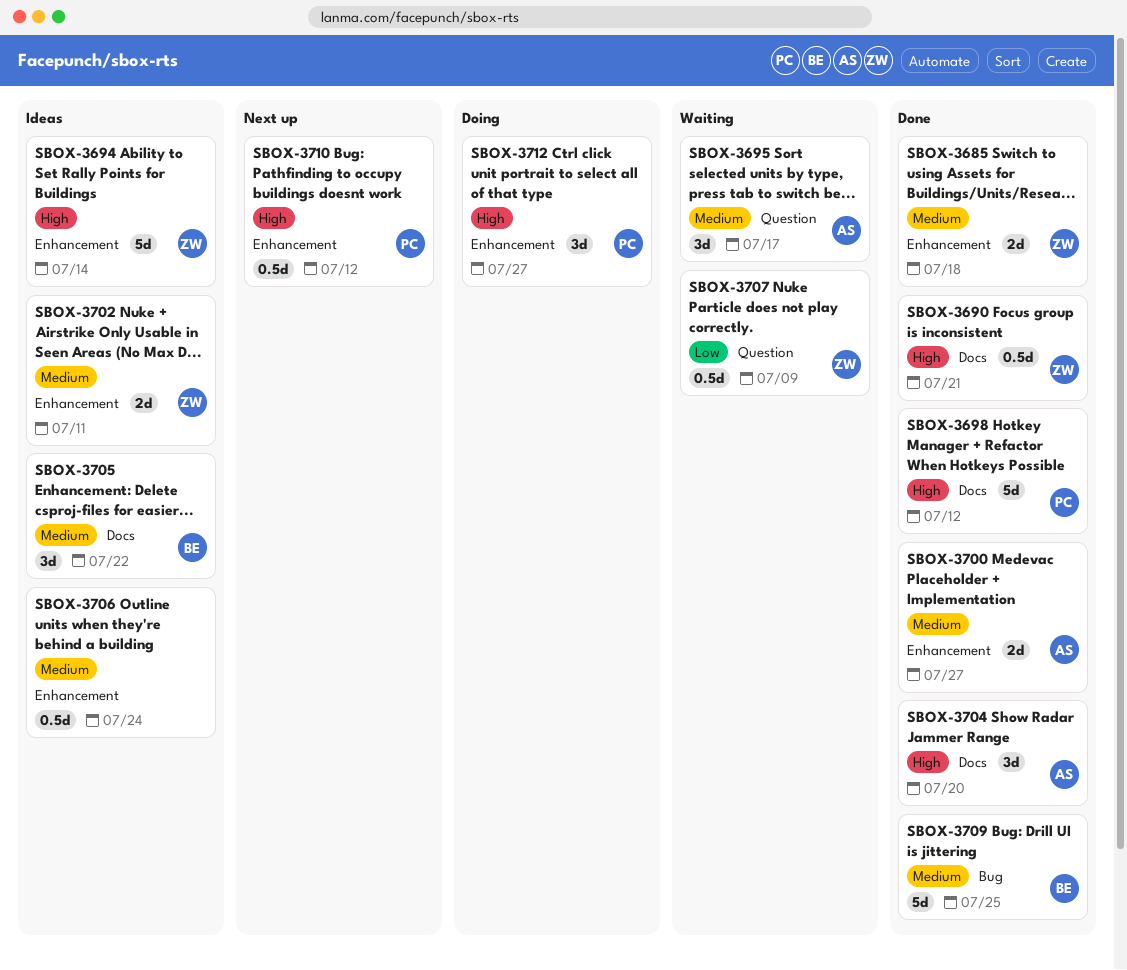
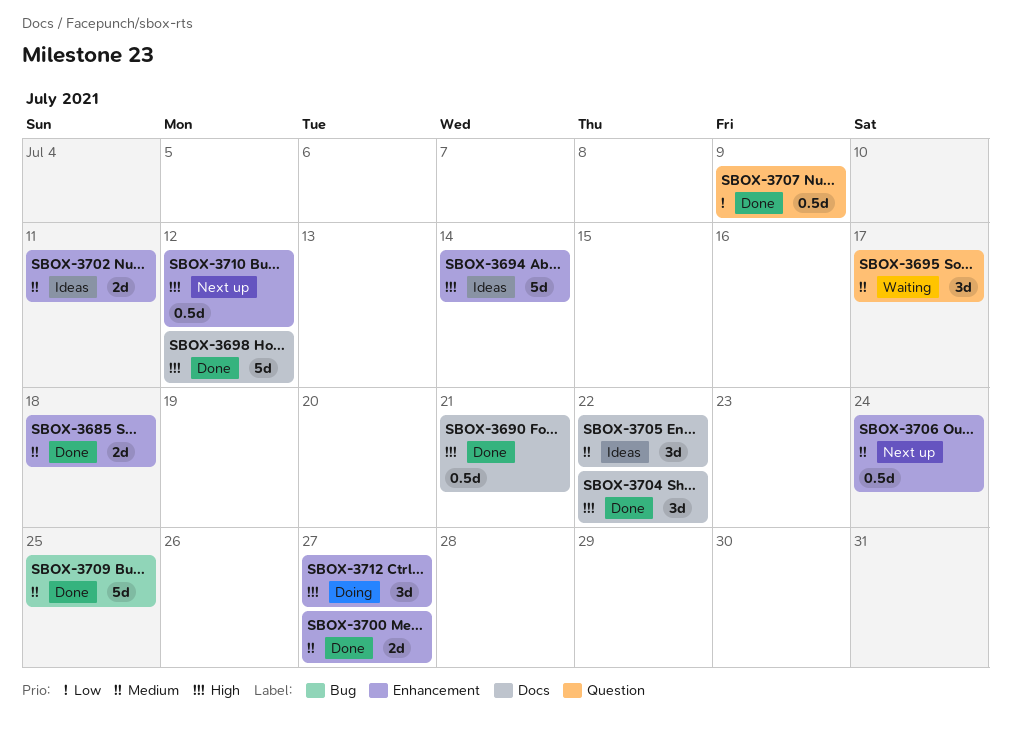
SBOX-3704, due: Jul 20 -> Jul 22
SBOX-3706, status: Ideas -> Next up
SBOX-3707, status: Waiting -> Done

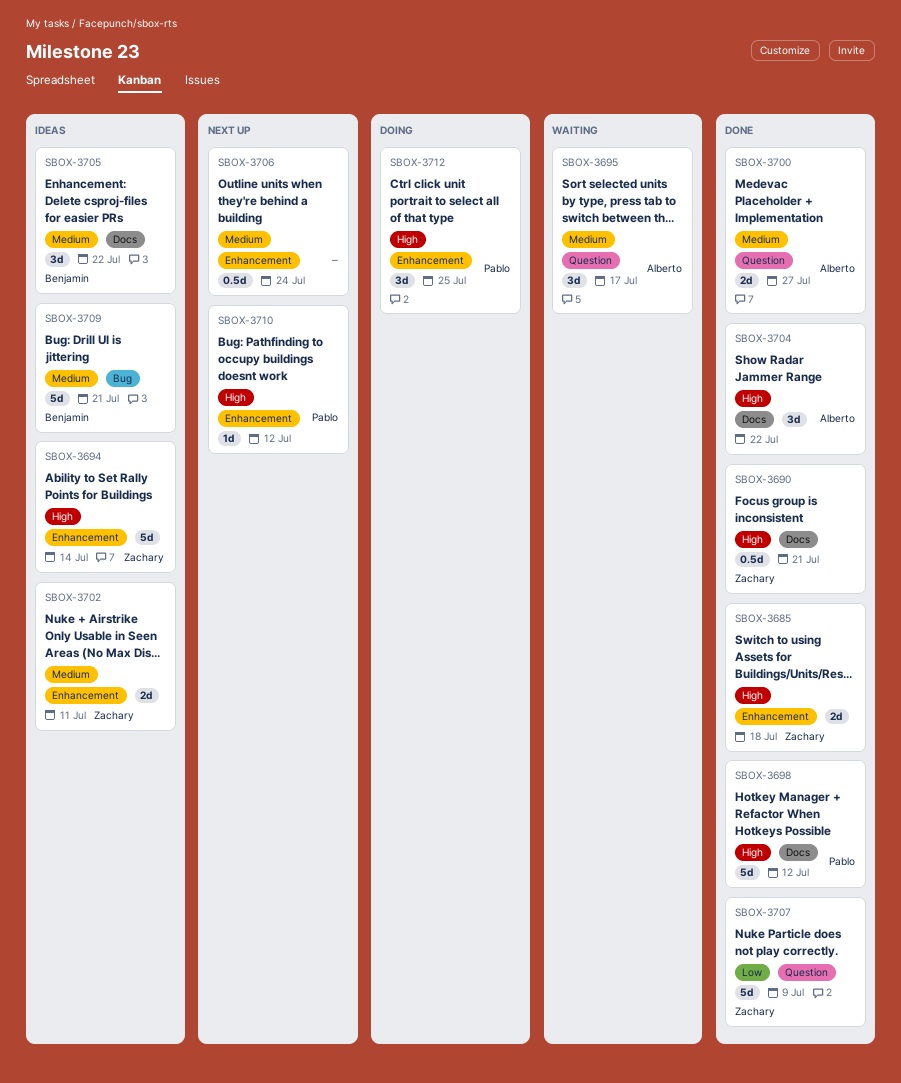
SBOX-3685, priority: Medium -> High
SBOX-3700, label: Enhancement -> Question
SBOX-3707, estimate: 0.5d -> 5d
SBOX-3709, status: Done -> Ideas
SBOX-3709, due: Jul 25 -> Jul 21
SBOX-3710, estimate: 0.5d -> 1d
SBOX-3712, due: Jul 27 -> Jul 25

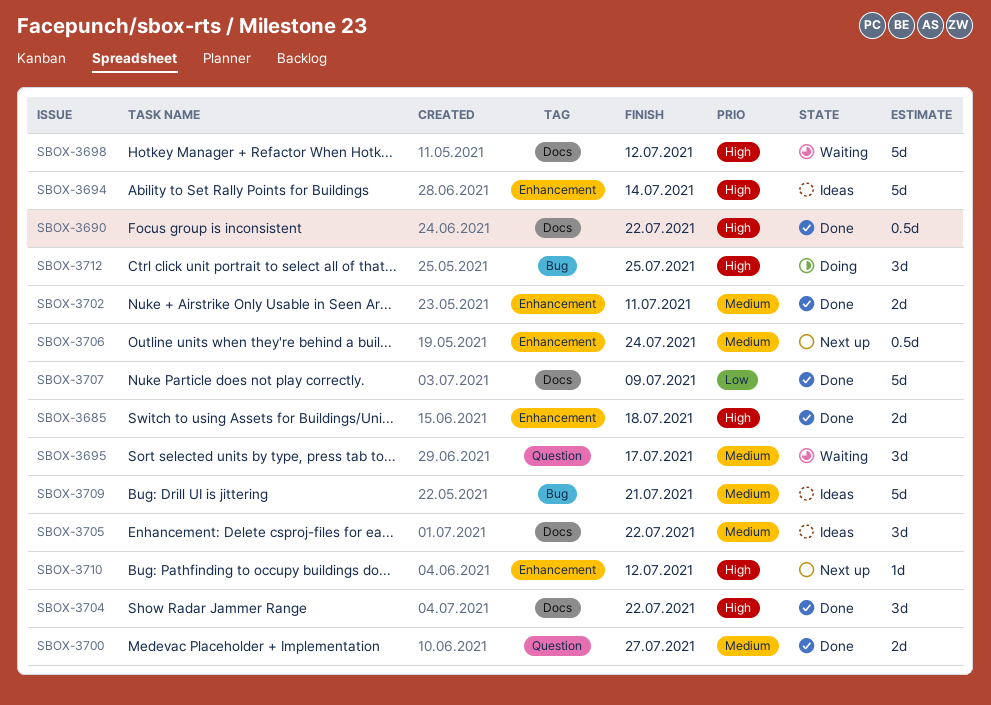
SBOX-3690, due: Jul 21 -> Jul 22
SBOX-3698, status: Done -> Waiting
SBOX-3702, status: Ideas -> Done
SBOX-3707, label: Question -> Docs
SBOX-3712, label: Enhancement -> Bug

